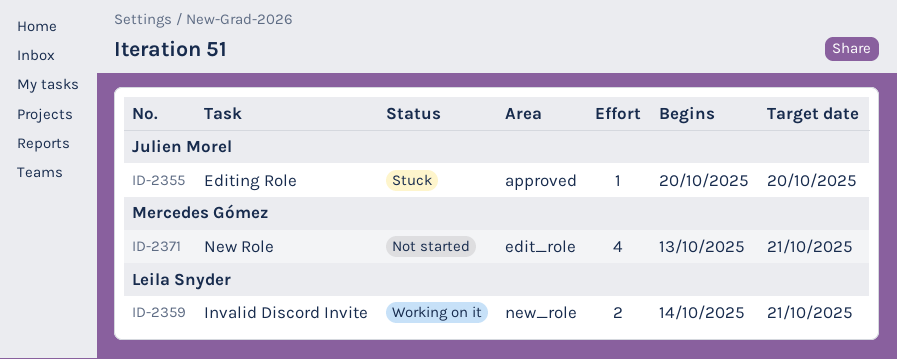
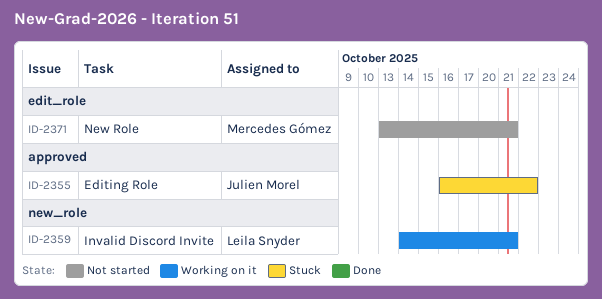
ID-2355, start: Oct 20 -> Oct 16
ID-2355, due: Oct 20 -> Oct 22

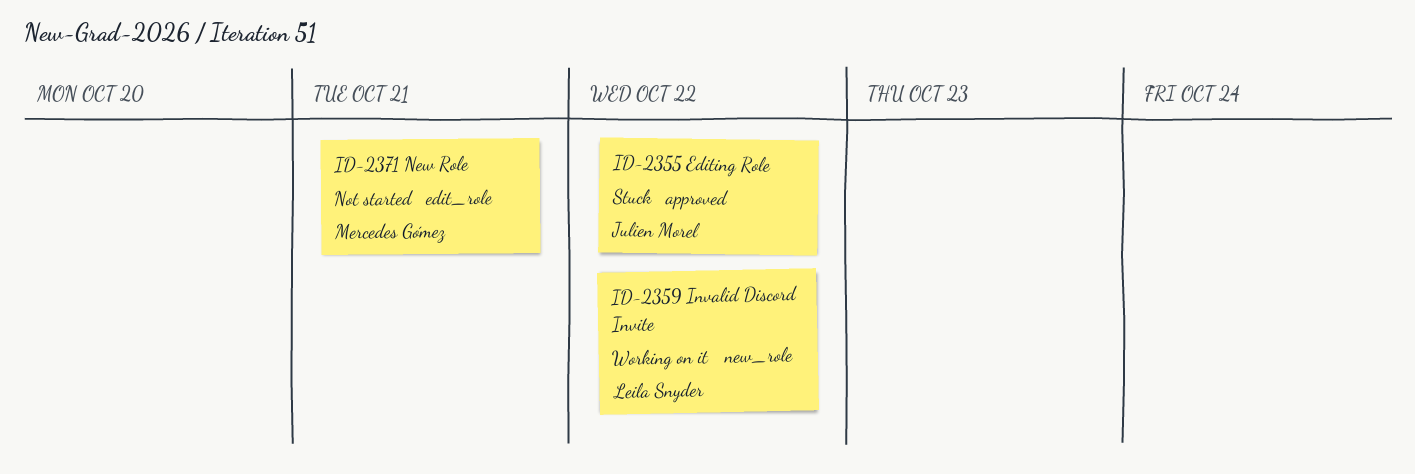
ID-2359, due: Oct 21 -> Oct 22

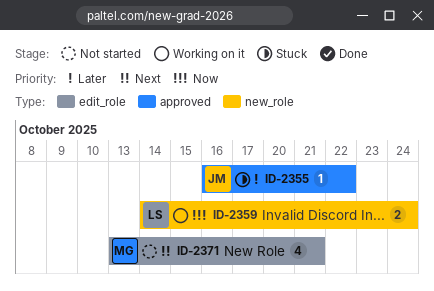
ID-2359, due: Oct 22 -> Oct 24

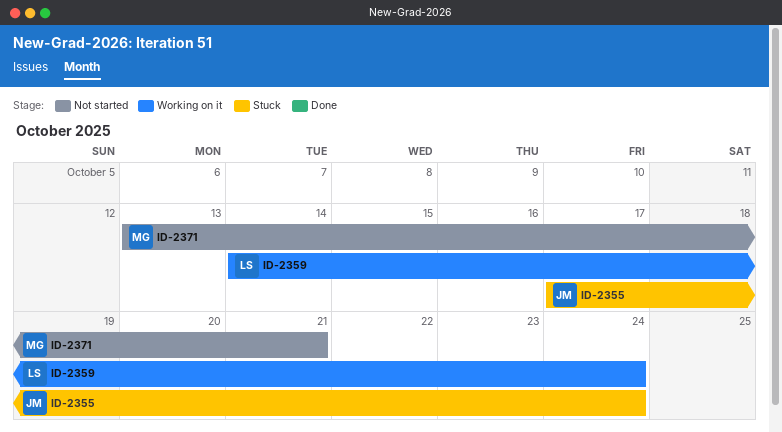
ID-2355, start: Oct 16 -> Oct 17
ID-2355, due: Oct 22 -> Oct 24

